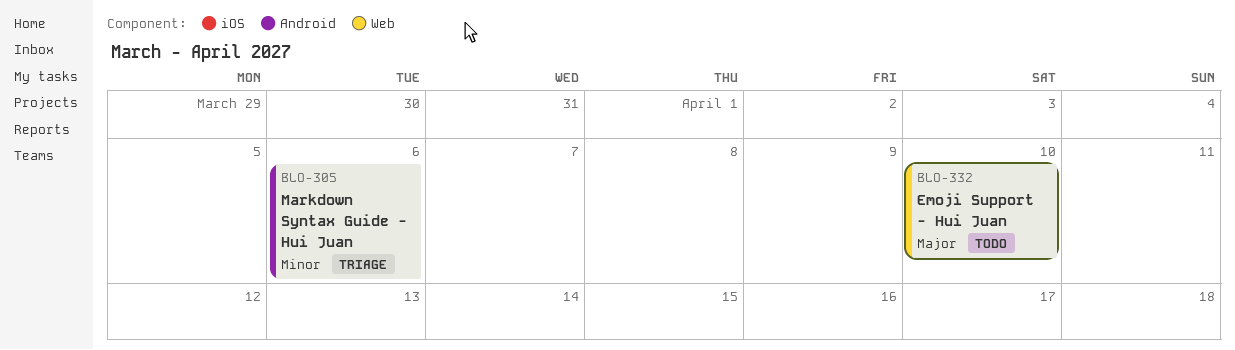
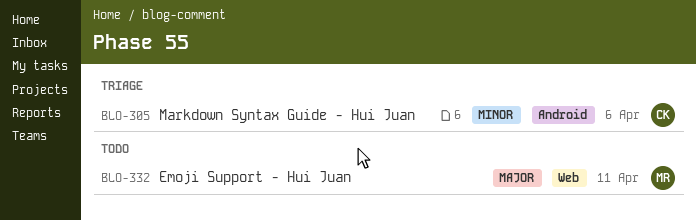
BLO-332, due: Apr 10 -> Apr 11

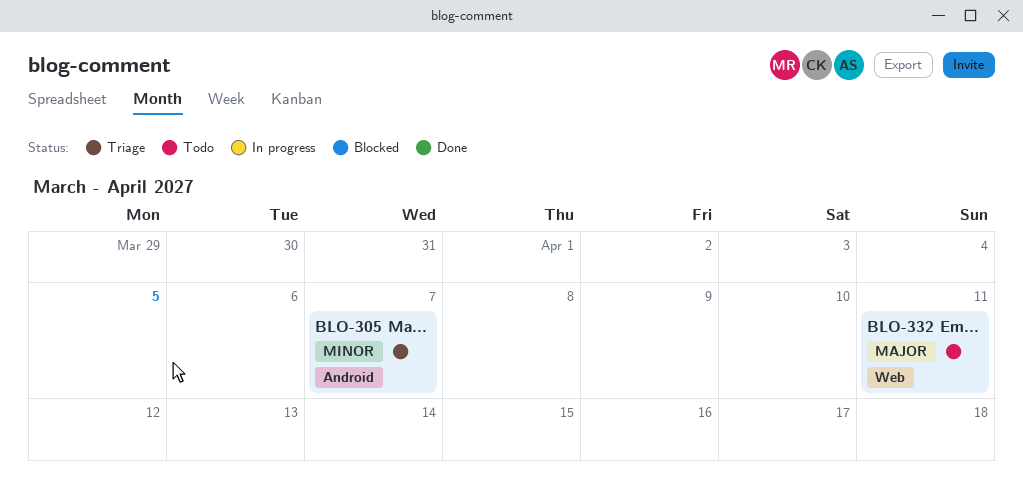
BLO-305, due: Apr 6 -> Apr 7

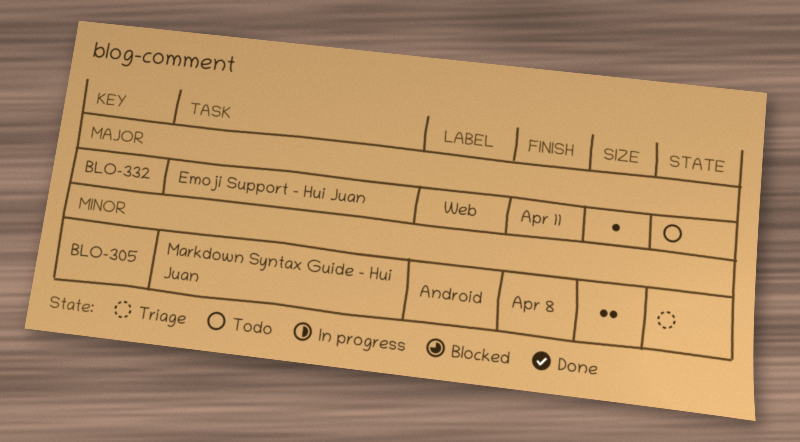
BLO-305, due: Apr 7 -> Apr 8

